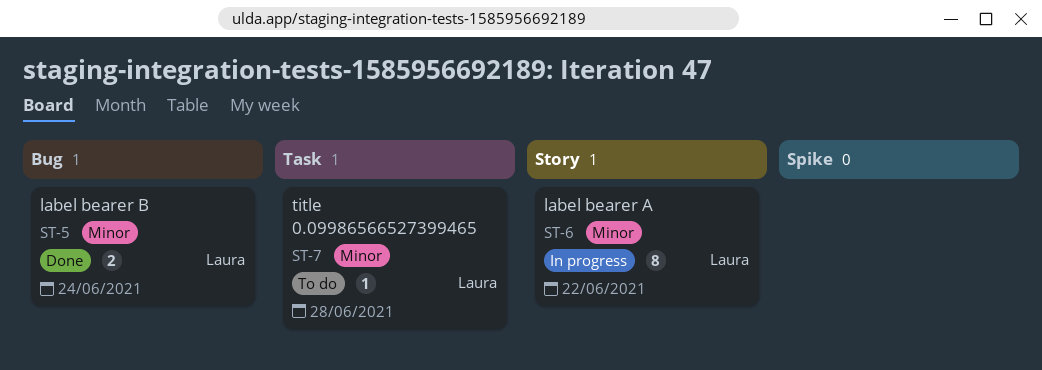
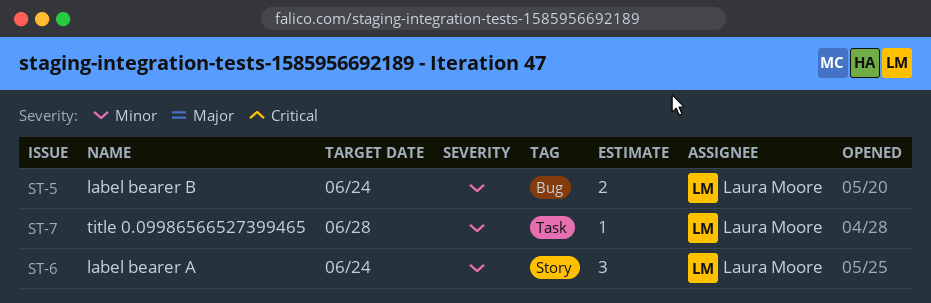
ST-6, estimate: 8 -> 3
ST-6, due: Jun 22 -> Jun 24

